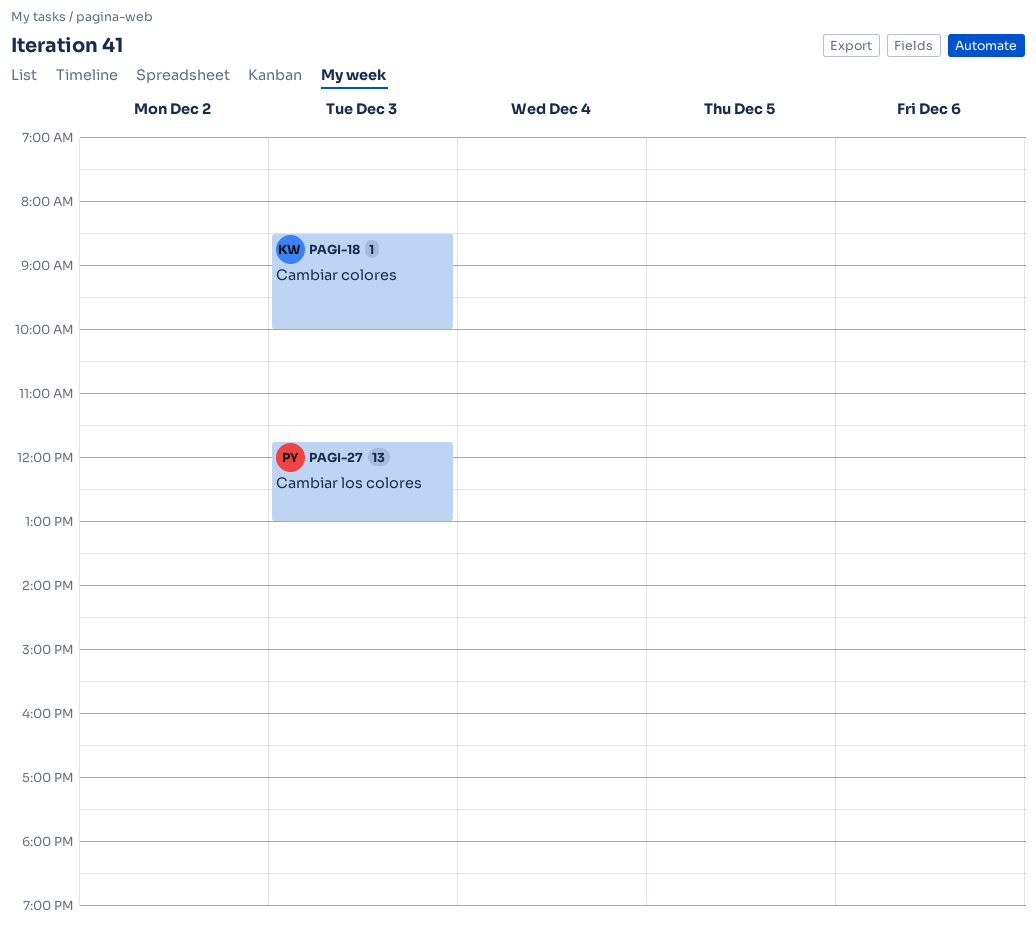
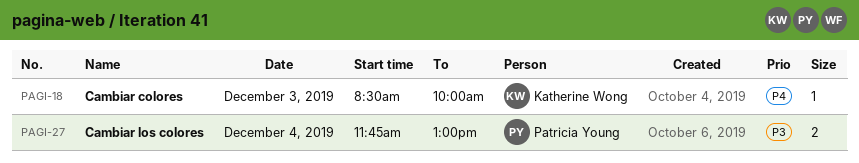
PAGI-27, estimate: 13 -> 2
PAGI-27, day: Dec 3 -> Dec 4

